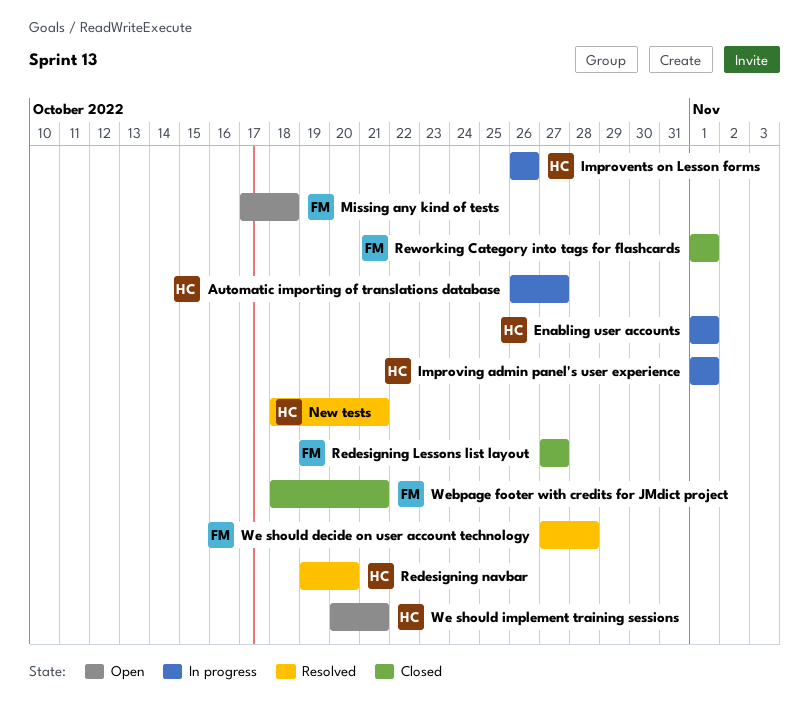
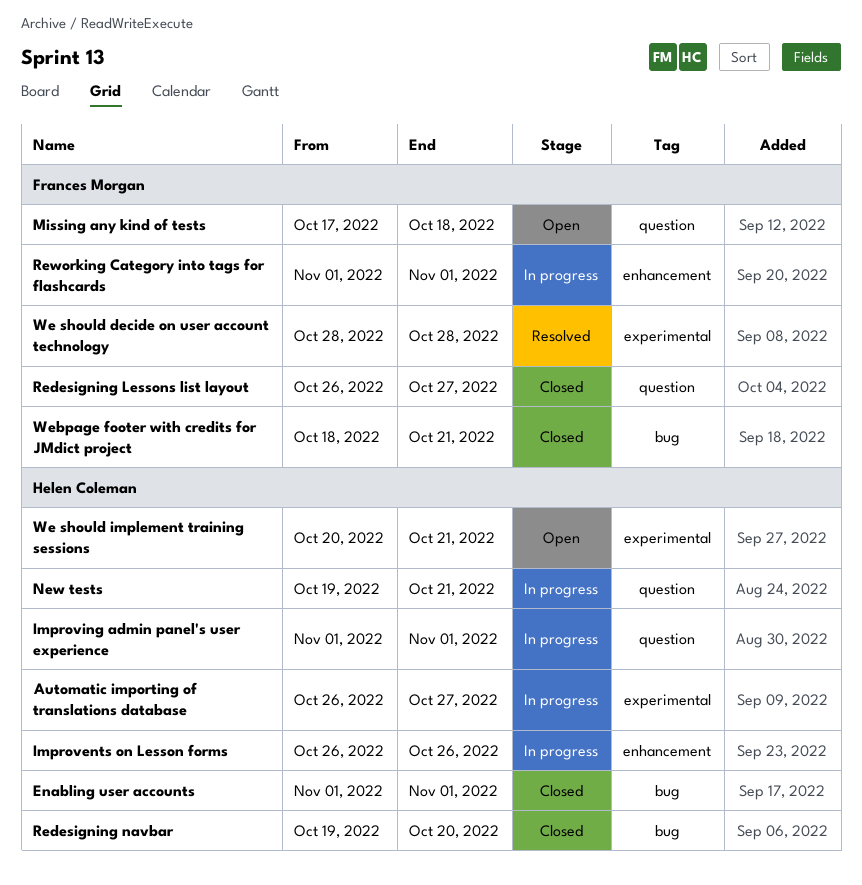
Enabling user accounts, status: In progress -> Closed
New tests, status: Resolved -> In progress
New tests, start: Oct 18 -> Oct 19
Redesigning Lessons list layout, start: Oct 27 -> Oct 26
Redesigning navbar, status: Resolved -> Closed
Reworking Category into tags for flashcards, status: Closed -> In progress
We should decide on user account technology, start: Oct 27 -> Oct 28

